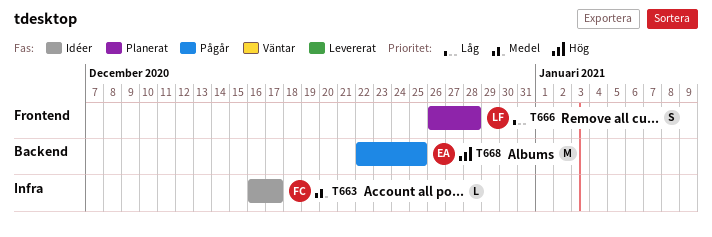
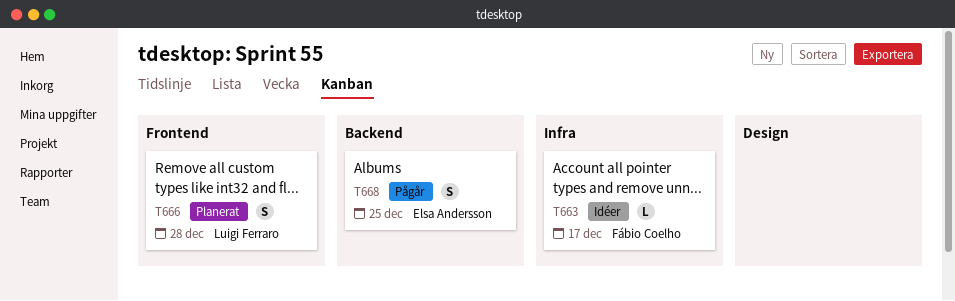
T668, estimate: M -> S

